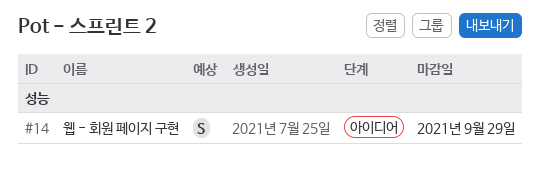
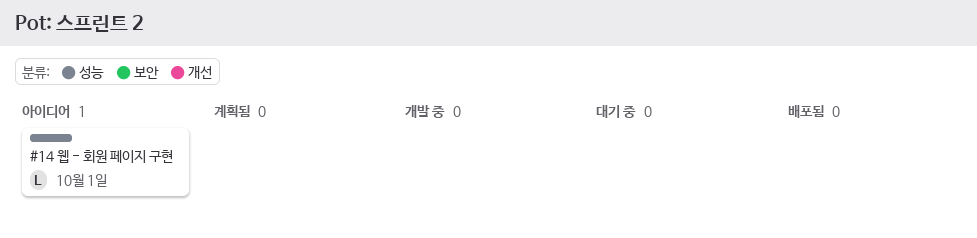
#14, estimate: S -> L
#14, due: Sep 29 -> Oct 1

